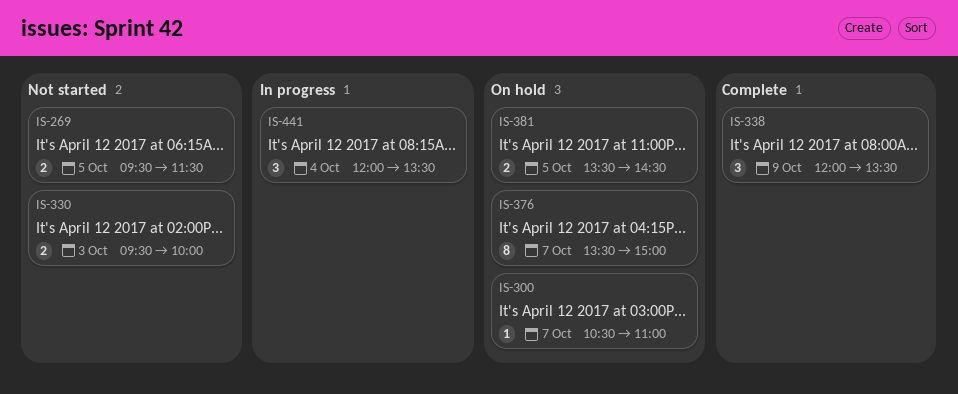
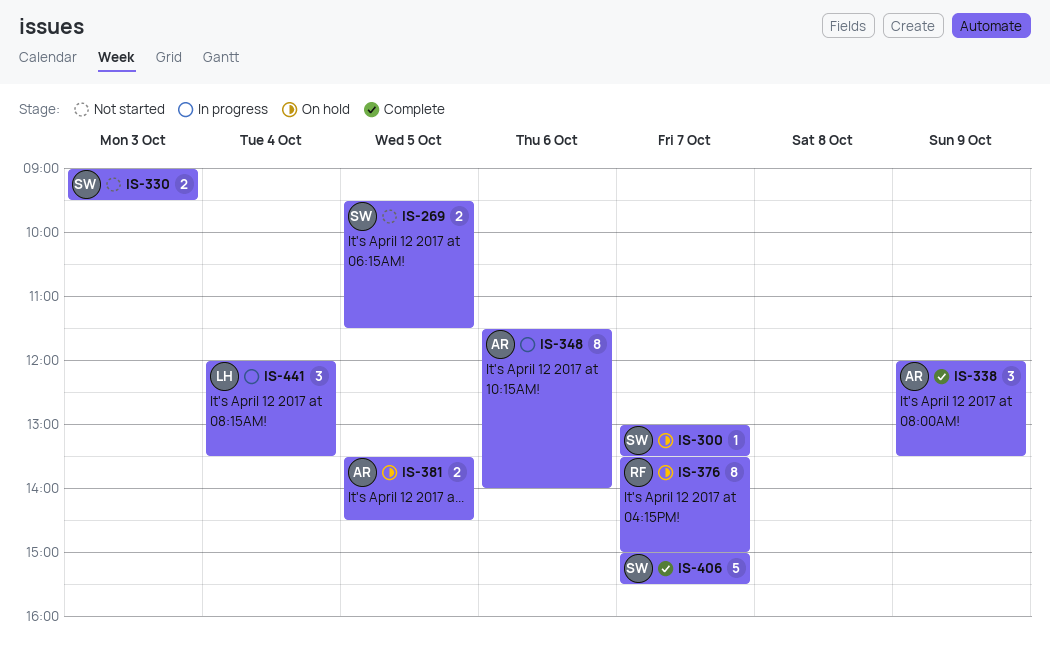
IS-300, begins: 10:30 -> 13:00
IS-300, ends: 11:00 -> 13:30
IS-330, begins: 09:30 -> 09:00
IS-330, ends: 10:00 -> 09:30
IS-348: none -> present
IS-406: none -> present

